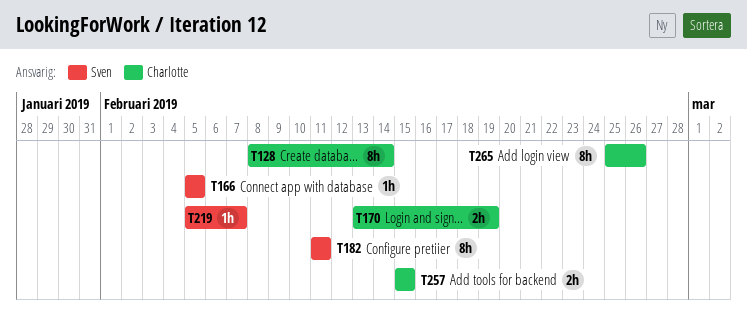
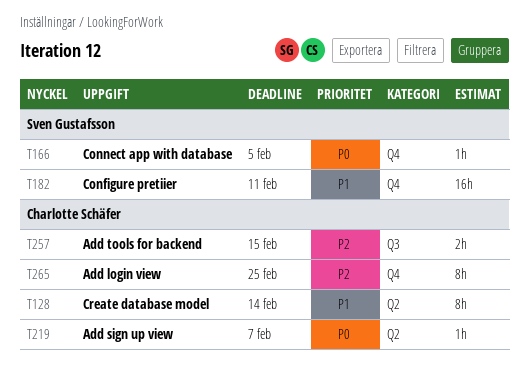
T170: present -> none
T182, estimate: 8h -> 16h
T219, owner: Sven Gustafsson -> Charlotte Schäfer
T265, due: Feb 26 -> Feb 25

